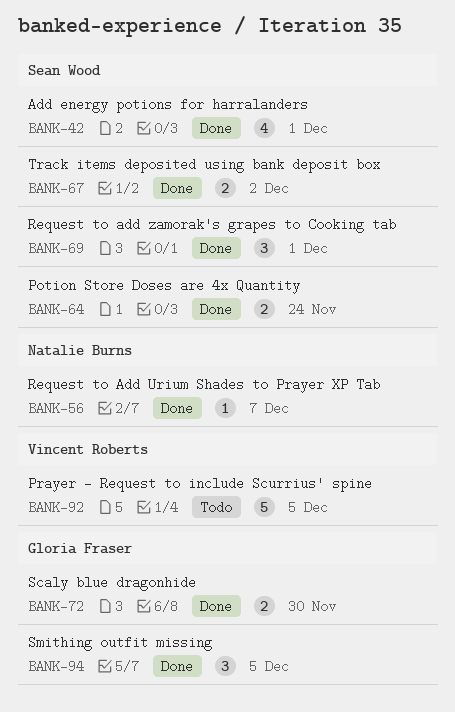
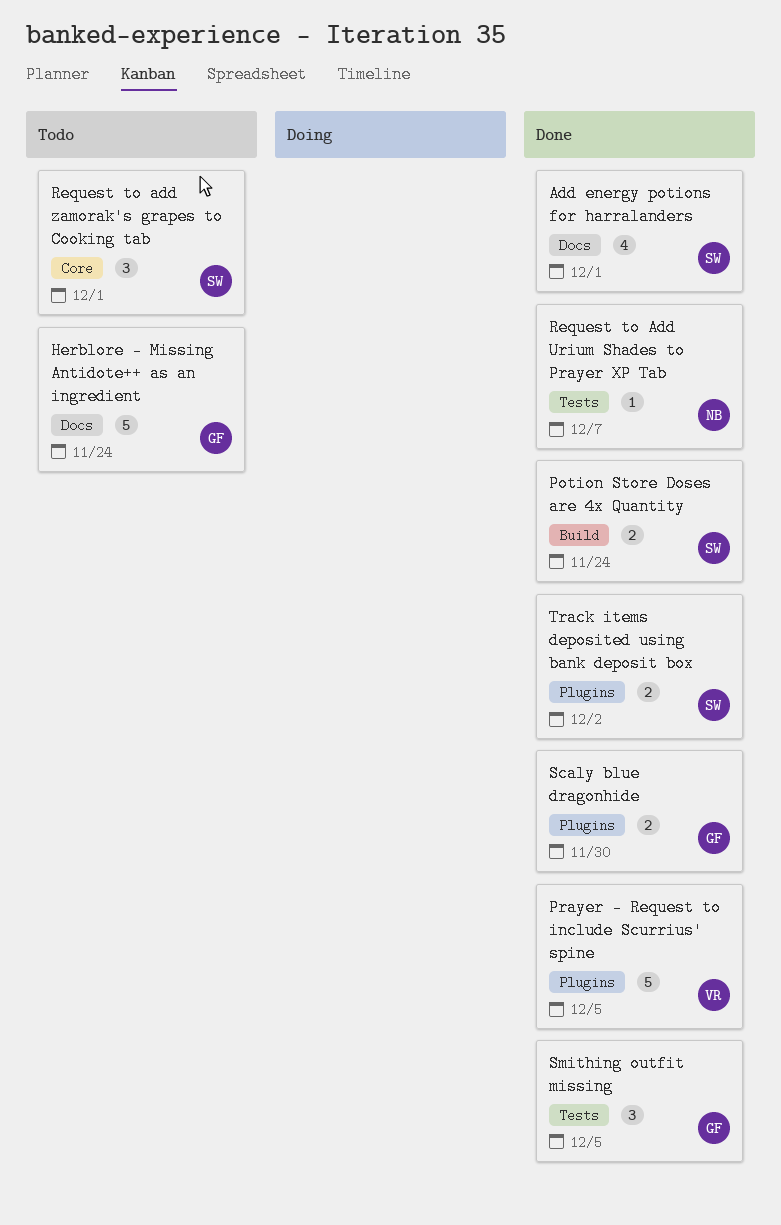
Herblore - Missing Antidote++ as an ingredient: none -> present
Prayer - Request to include Scurrius' spine, status: Todo -> Done
Request to add zamorak's grapes to Cooking tab, status: Done -> Todo

